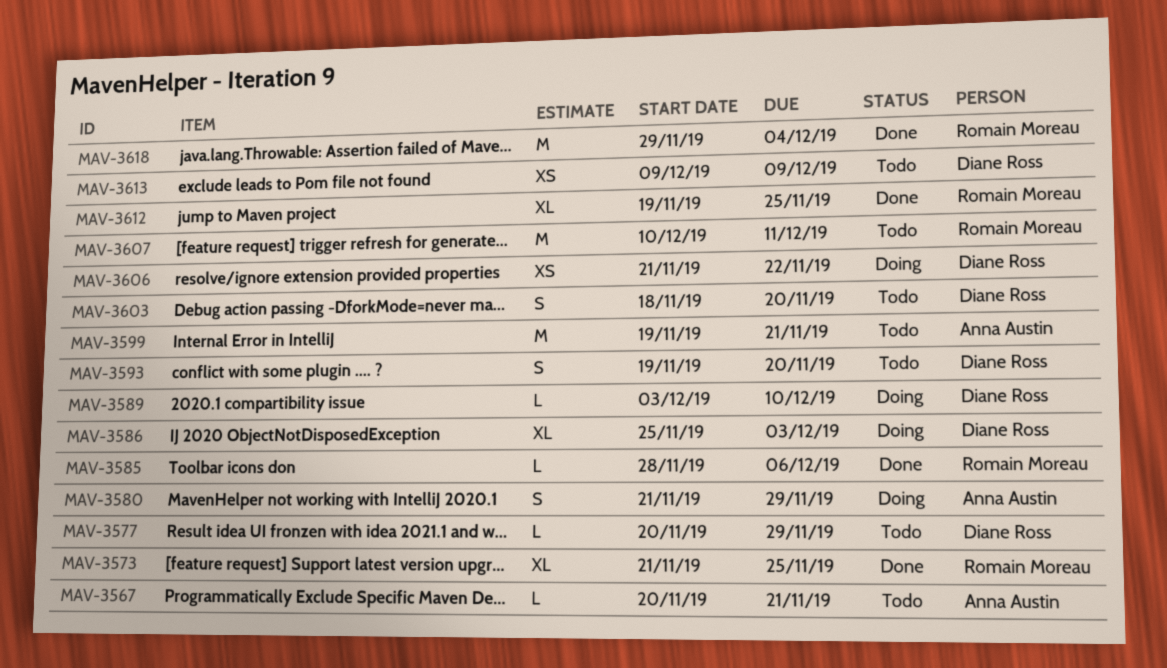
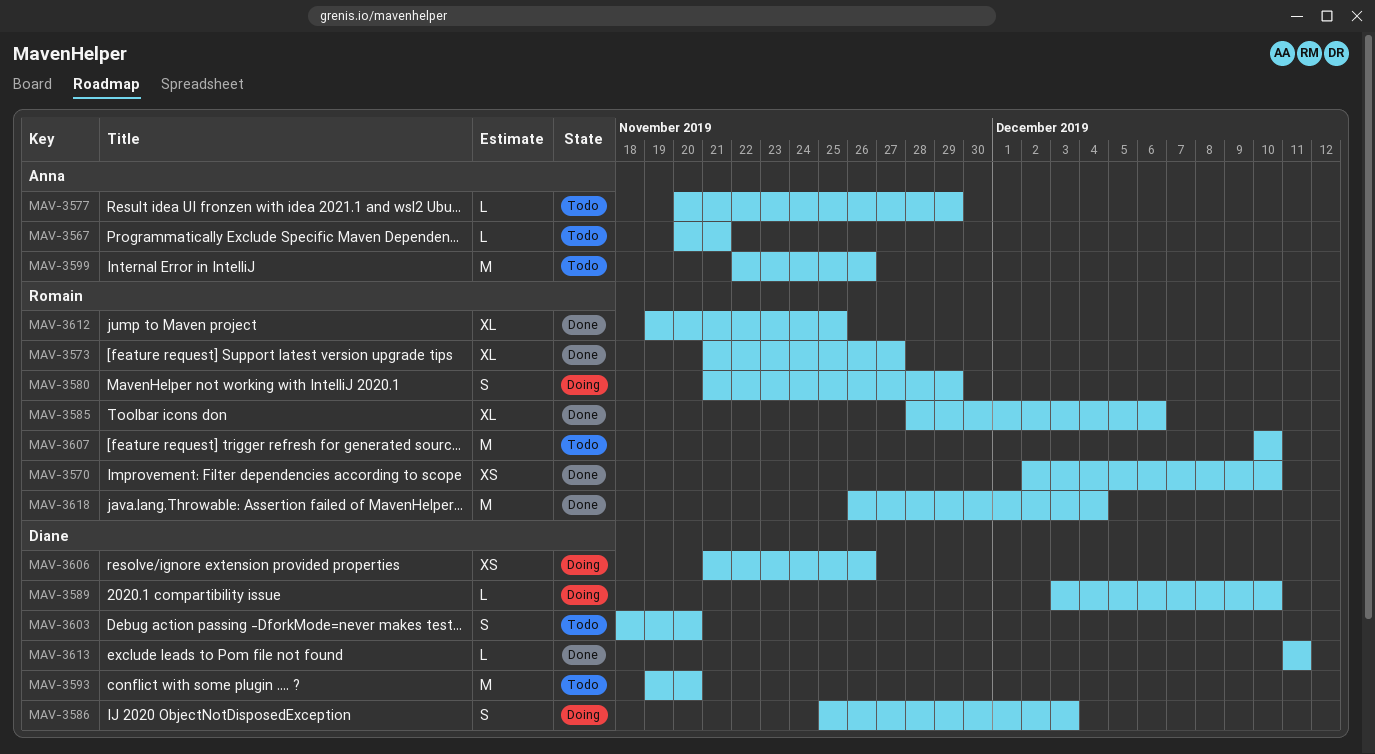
MAV-3570: none -> present
MAV-3573, due: Nov 25 -> Nov 27
MAV-3577, owner: Diane Ross -> Anna Austin
MAV-3580, owner: Anna Austin -> Romain Moreau
MAV-3585, estimate: L -> XL
MAV-3586, estimate: XL -> S
MAV-3593, estimate: S -> M
MAV-3599, start: Nov 19 -> Nov 22
MAV-3599, due: Nov 21 -> Nov 26
MAV-3606, due: Nov 22 -> Nov 26
MAV-3607, due: Dec 11 -> Dec 10
MAV-3613, status: Todo -> Done
MAV-3613, estimate: XS -> L
MAV-3613, start: Dec 9 -> Dec 11
MAV-3613, due: Dec 9 -> Dec 11
MAV-3618, start: Nov 29 -> Nov 26

